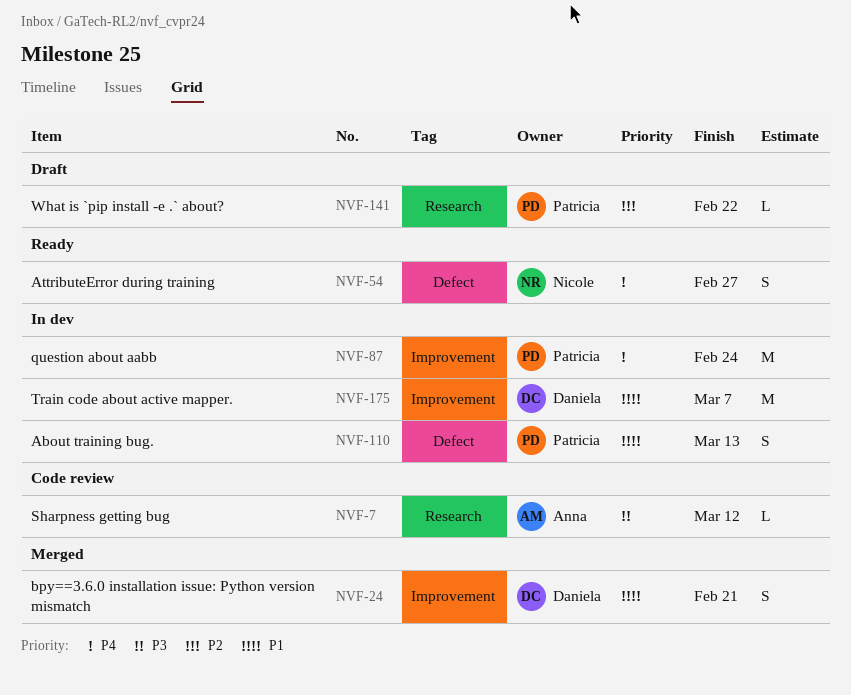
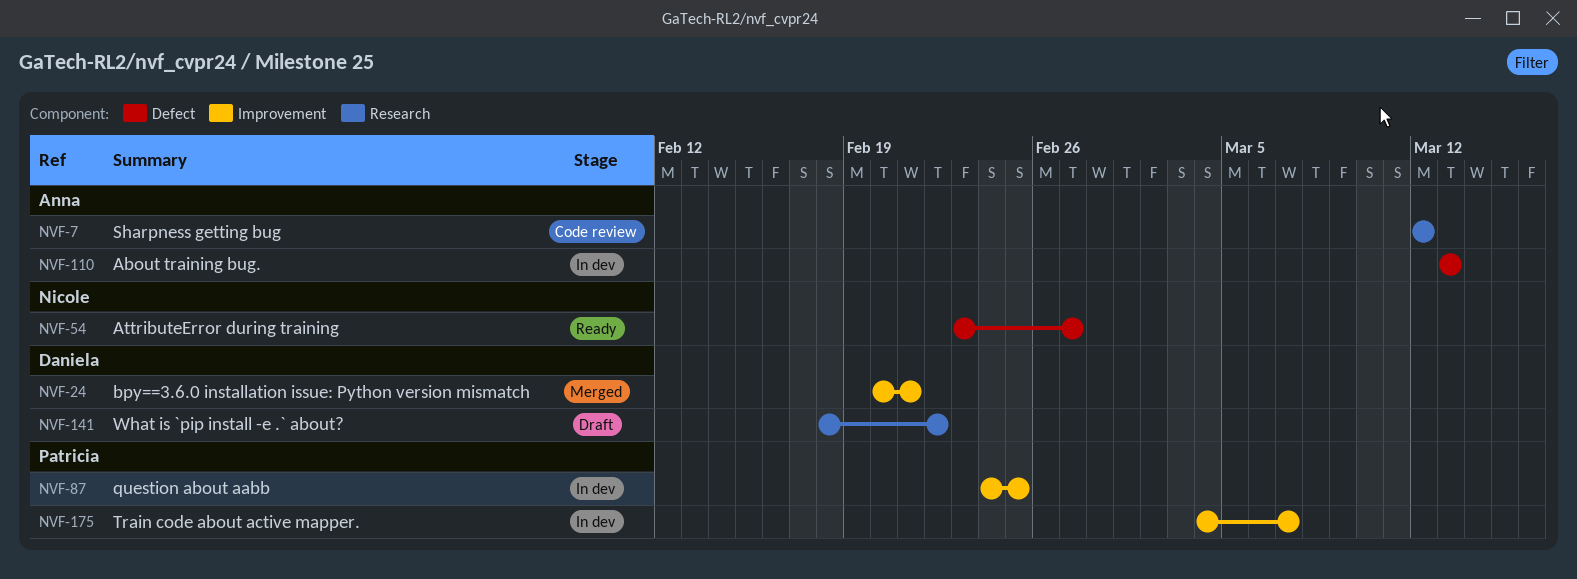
NVF-87, due: Feb 24 -> Feb 25
NVF-110, owner: Patricia -> Anna
NVF-141, owner: Patricia -> Daniela
NVF-175, owner: Daniela -> Patricia

